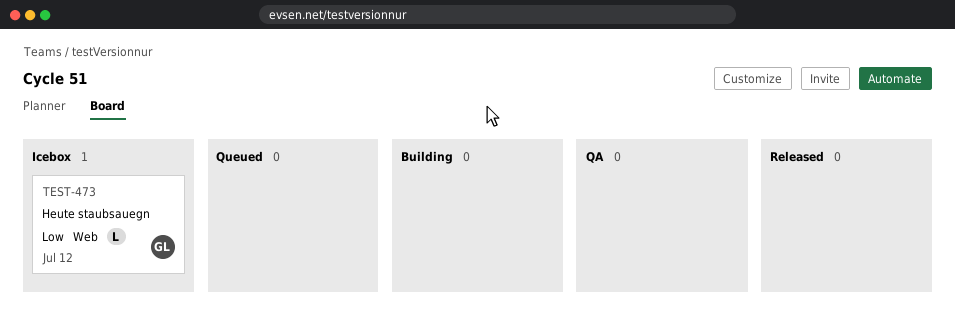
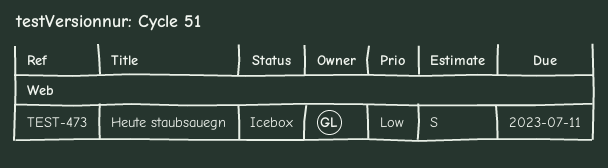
TEST-473, estimate: L -> S
TEST-473, due: Jul 12 -> Jul 11

